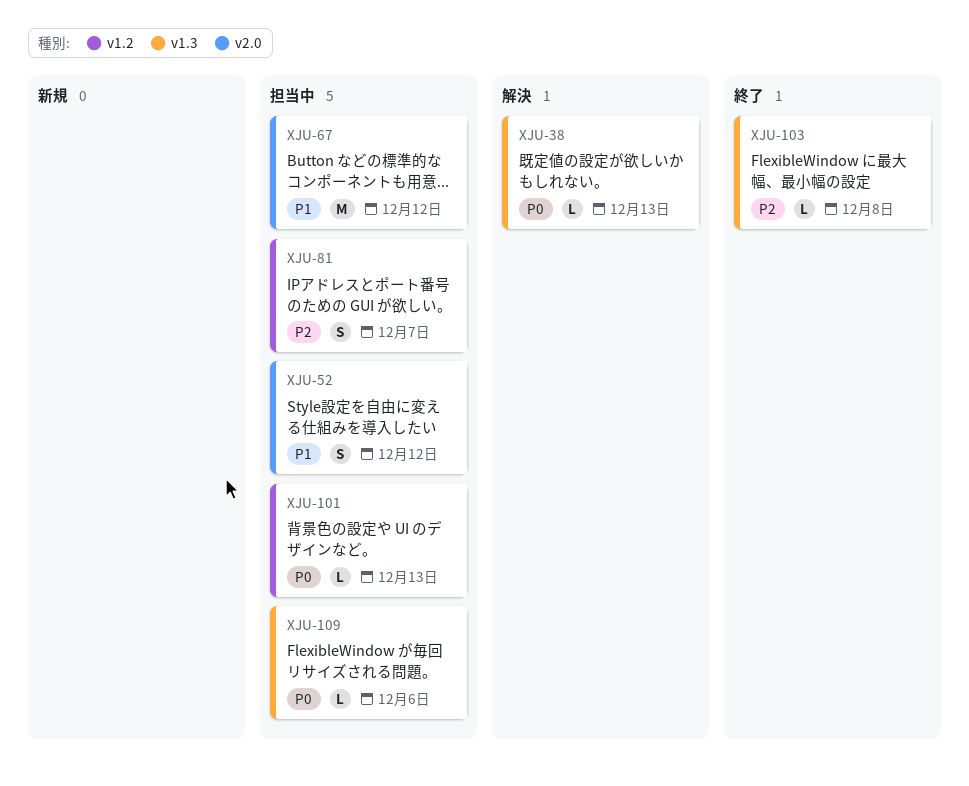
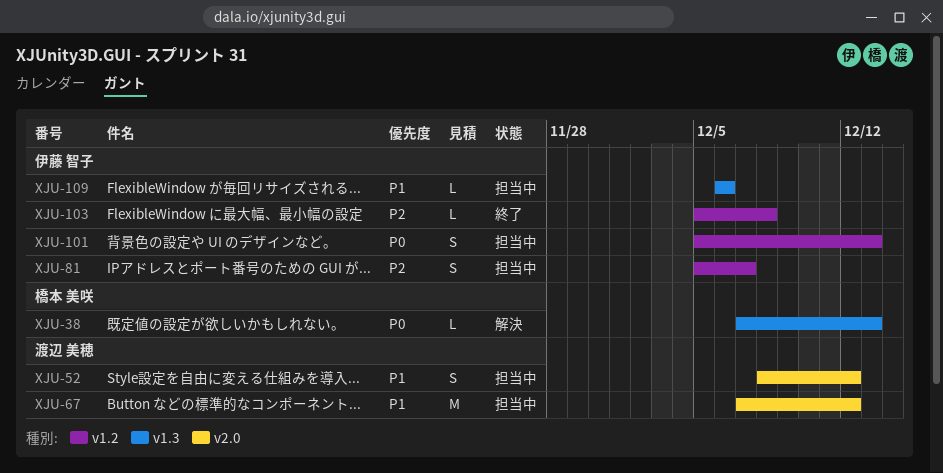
XJU-101, estimate: L -> S
XJU-103, label: v1.3 -> v1.2
XJU-109, priority: P0 -> P1

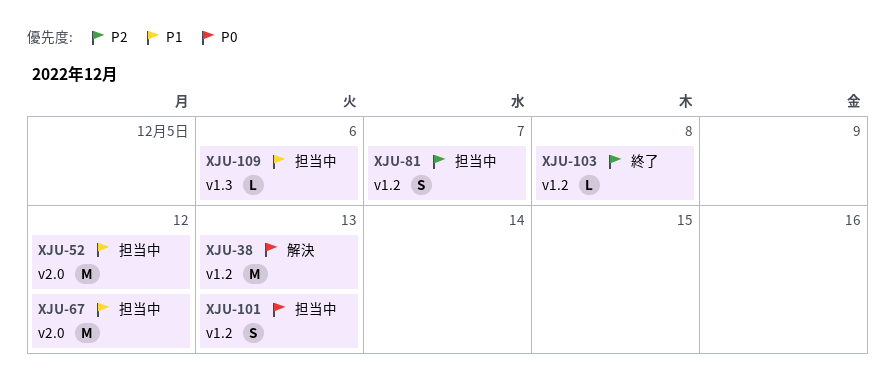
XJU-38, label: v1.3 -> v1.2
XJU-38, estimate: L -> M
XJU-52, estimate: S -> M

